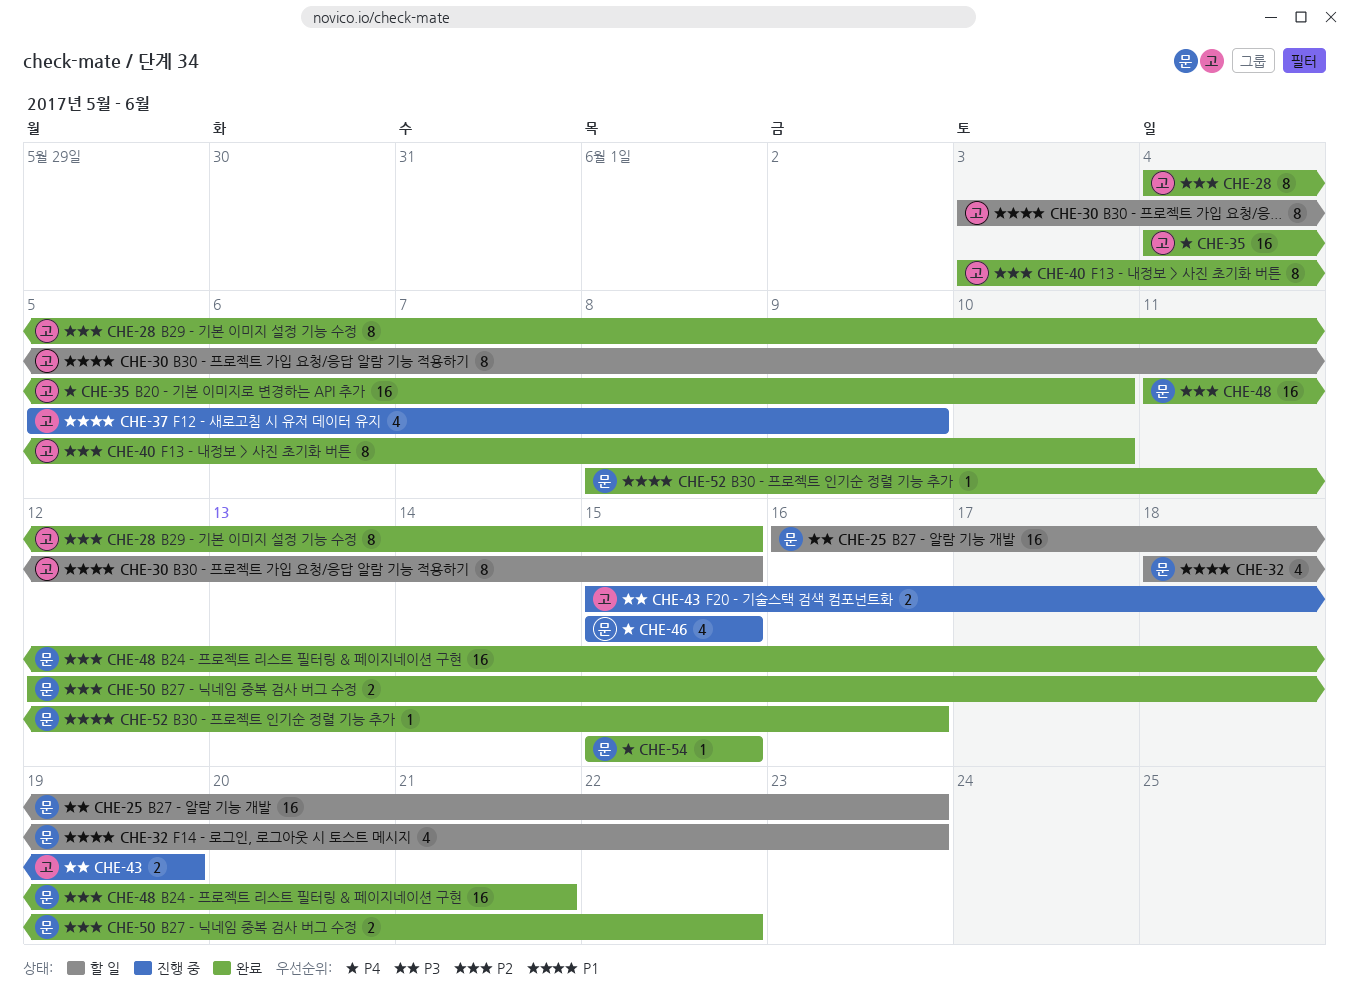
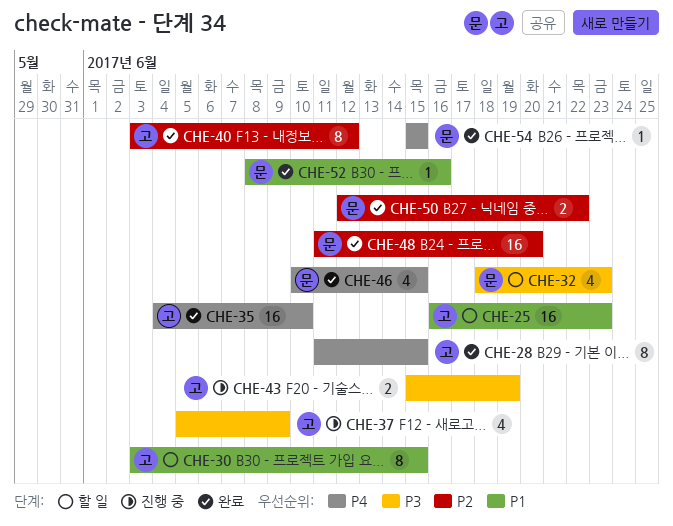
CHE-25, owner: 문 -> 고
CHE-25, priority: P3 -> P1
CHE-28, priority: P2 -> P4
CHE-28, start: Jun 4 -> Jun 11
CHE-32, priority: P1 -> P3
CHE-37, priority: P1 -> P3
CHE-40, due: Jun 10 -> Jun 12
CHE-46, status: 진행 중 -> 완료
CHE-46, start: Jun 15 -> Jun 10
CHE-48, due: Jun 21 -> Jun 20

